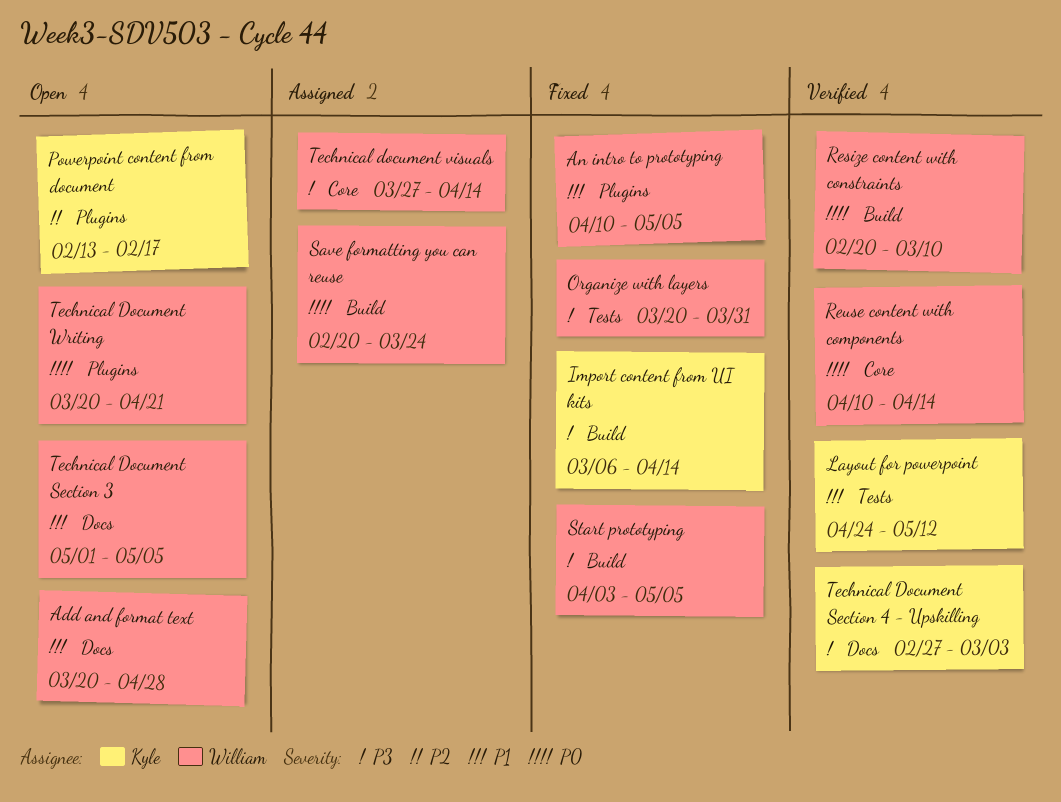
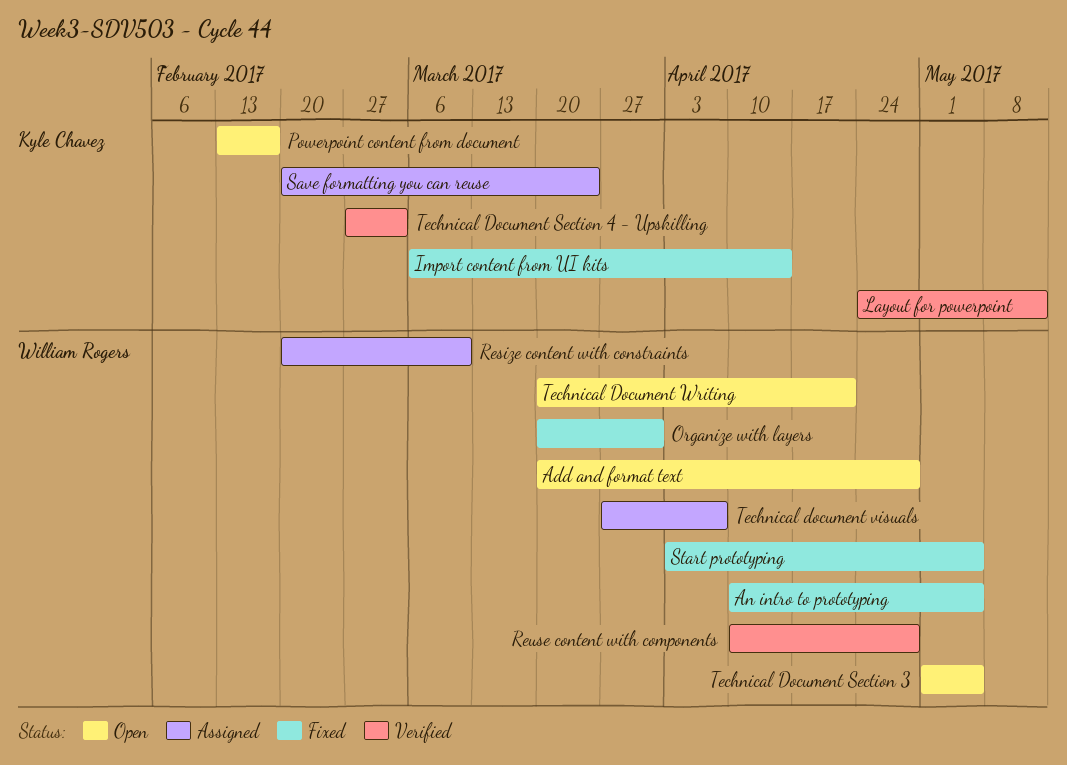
Resize content with constraints, status: Verified -> Assigned
Reuse content with components, due: Apr 14 -> Apr 28
Save formatting you can reuse, owner: William Rogers -> Kyle Chavez
Technical document visuals, due: Apr 14 -> Apr 7

